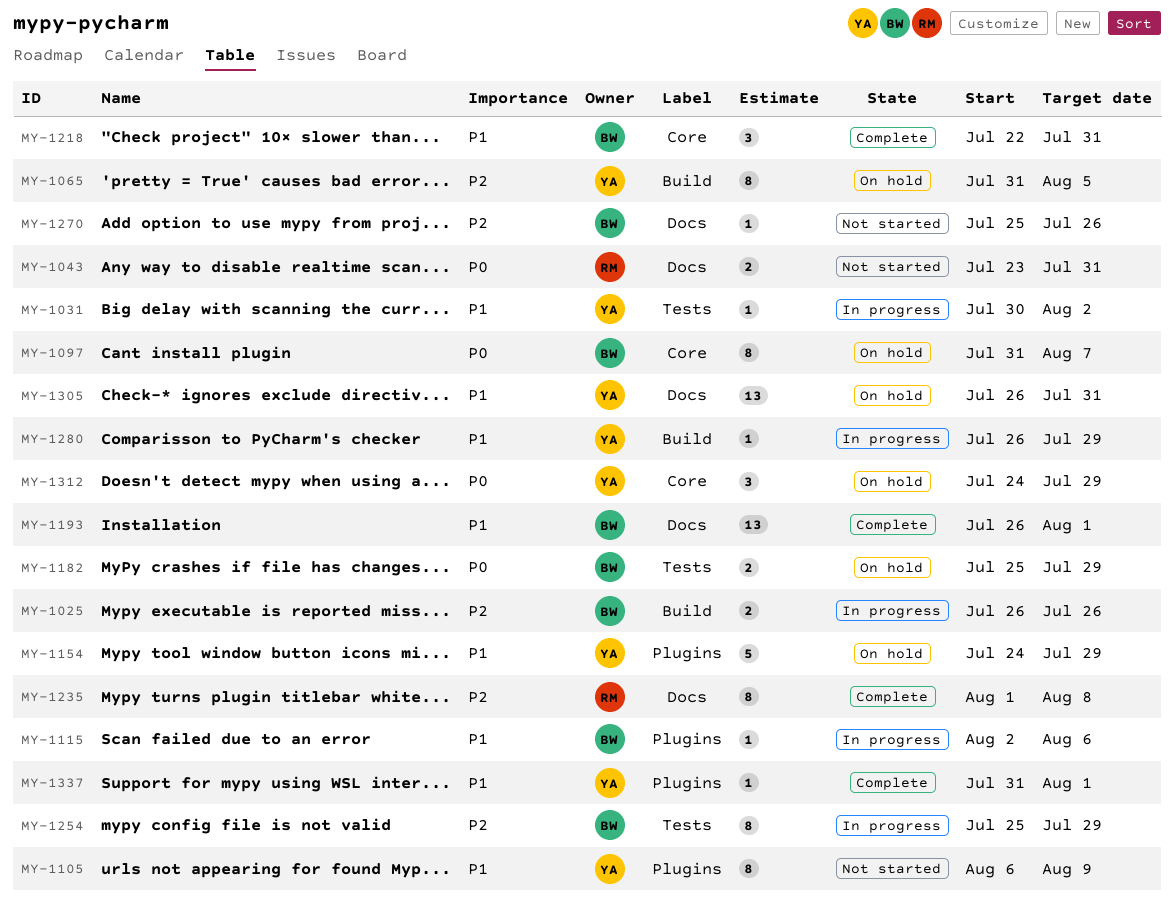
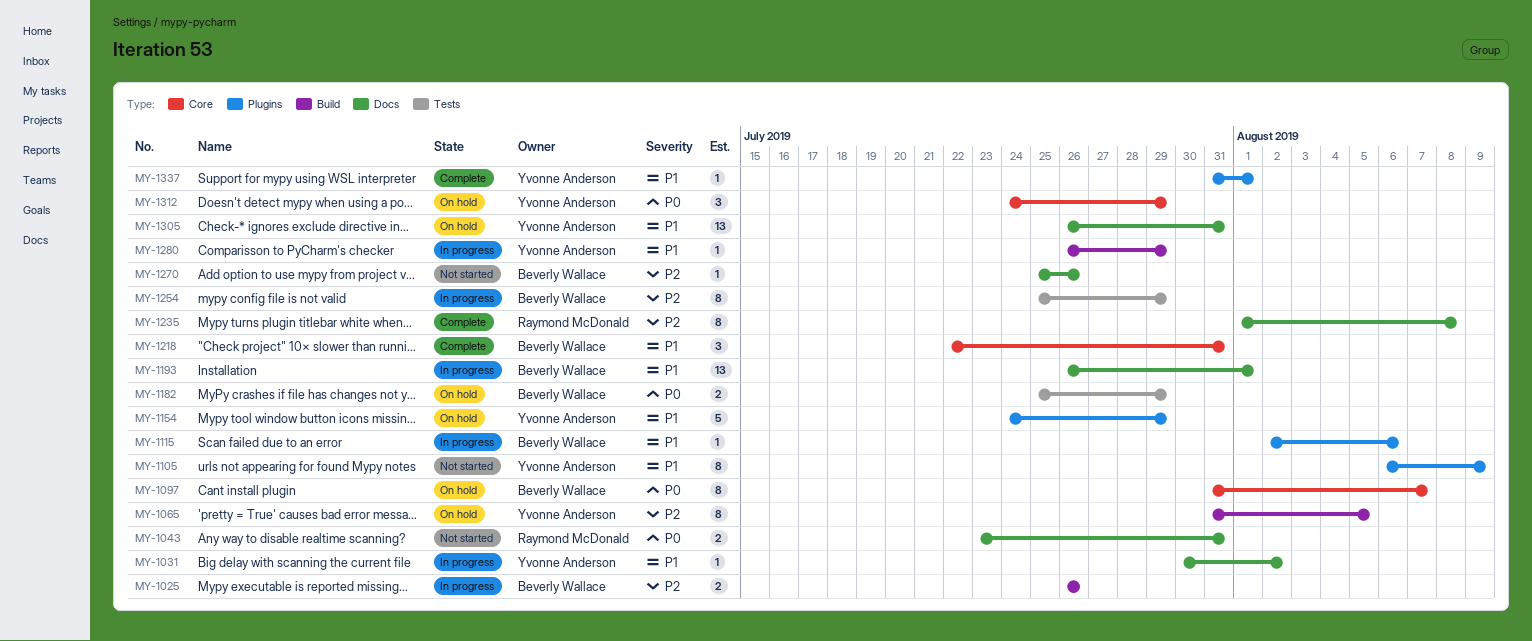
MY-1031, label: Tests -> Docs
MY-1193, status: Complete -> In progress

